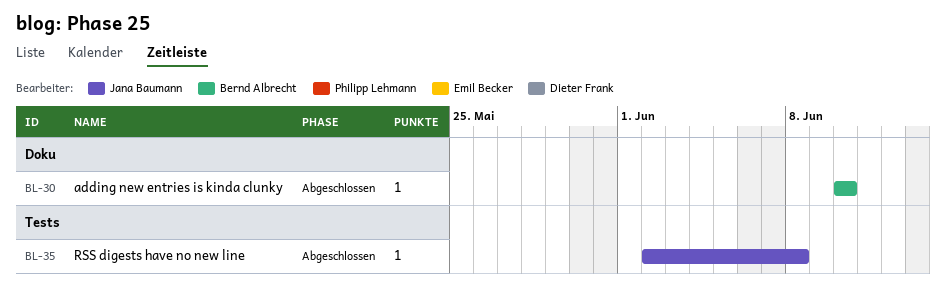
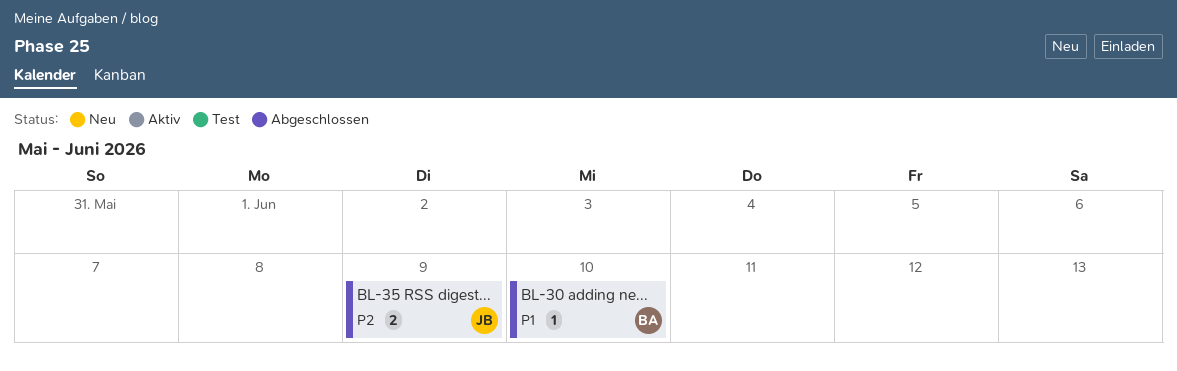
BL-35, estimate: 1 -> 2
BL-35, due: Jun 8 -> Jun 9

